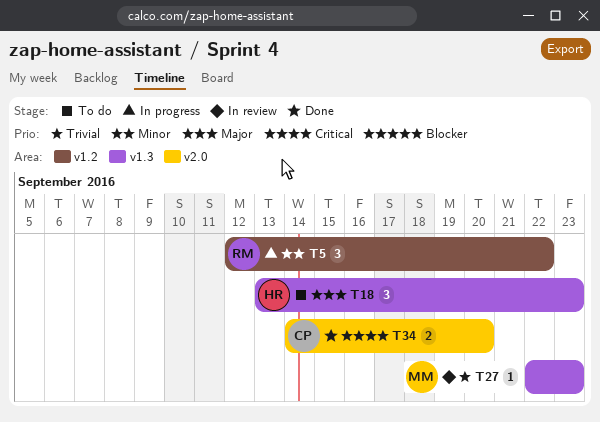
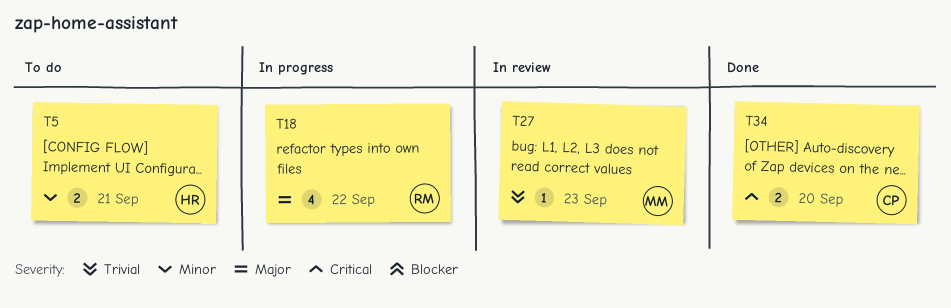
T5, status: In progress -> To do
T5, owner: RM -> HR
T5, estimate: 3 -> 2
T5, due: Sep 22 -> Sep 21
T18, status: To do -> In progress
T18, owner: HR -> RM
T18, estimate: 3 -> 4
T18, due: Sep 23 -> Sep 22

